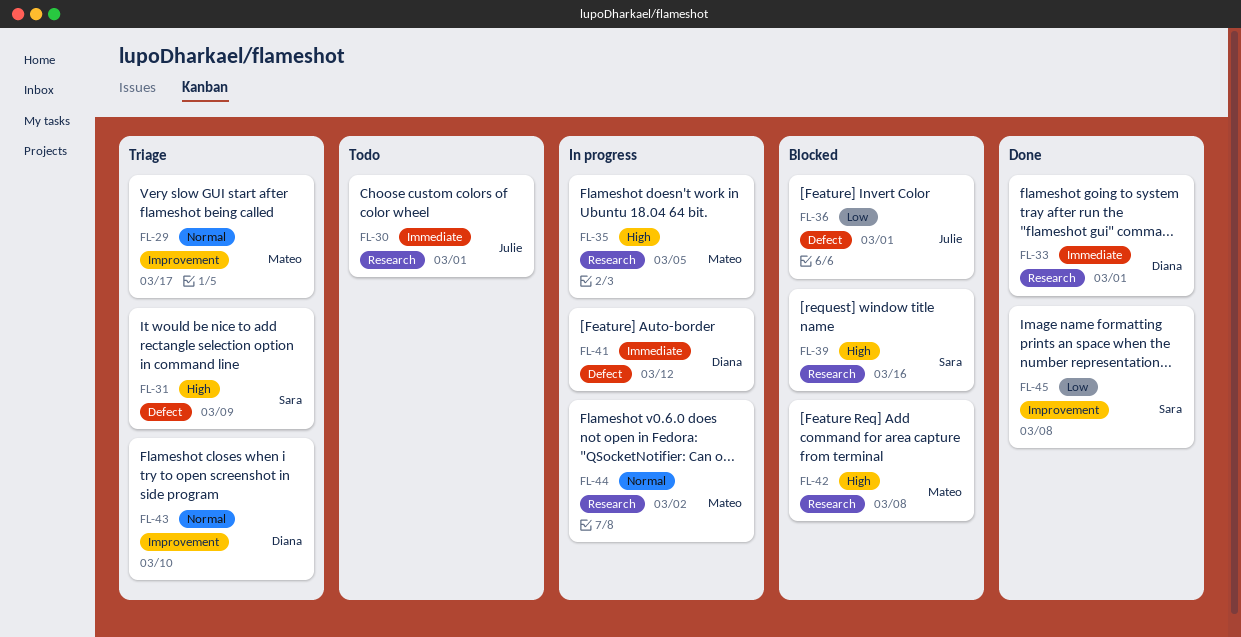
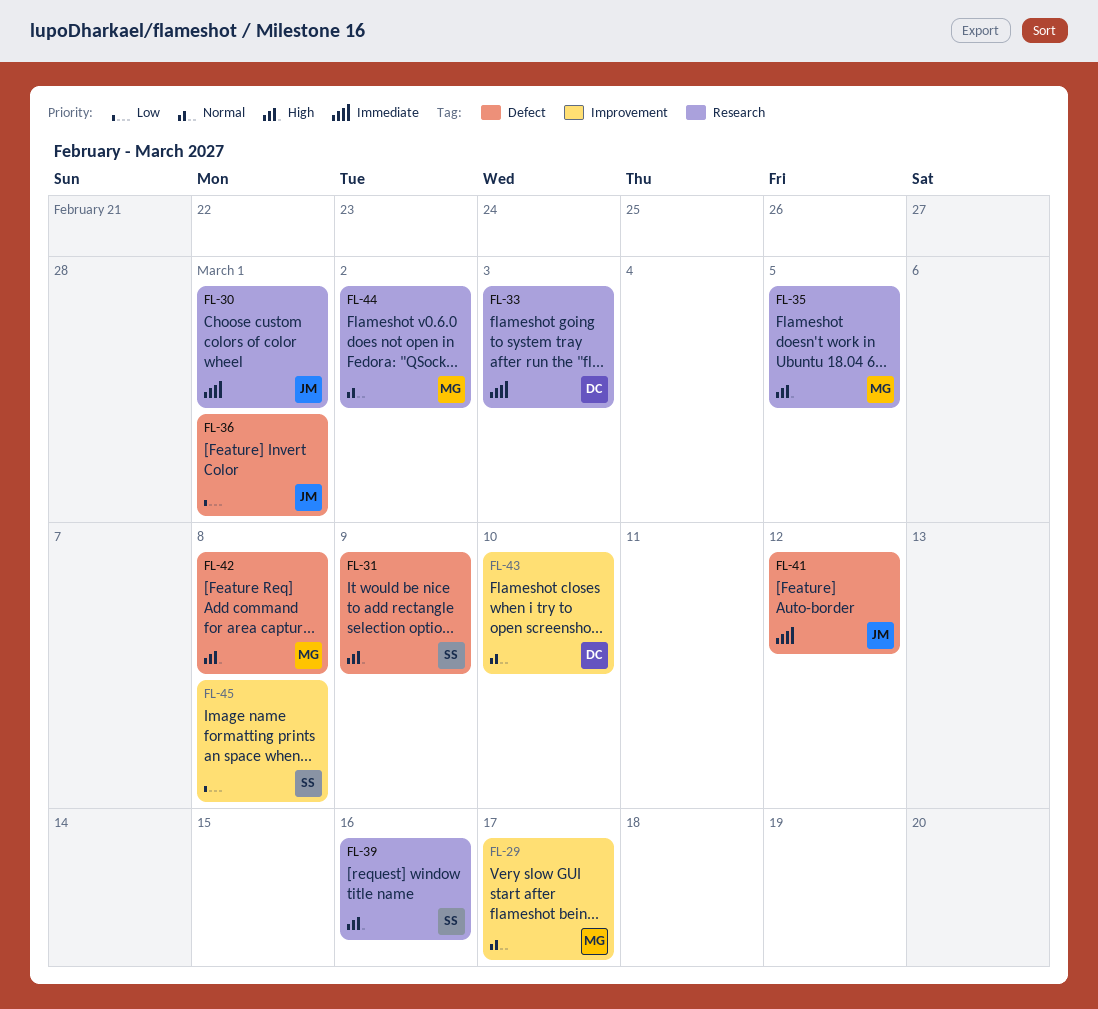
FL-33, due: Mar 1 -> Mar 3
FL-41, owner: Diana -> Julie
FL-42, label: Research -> Defect

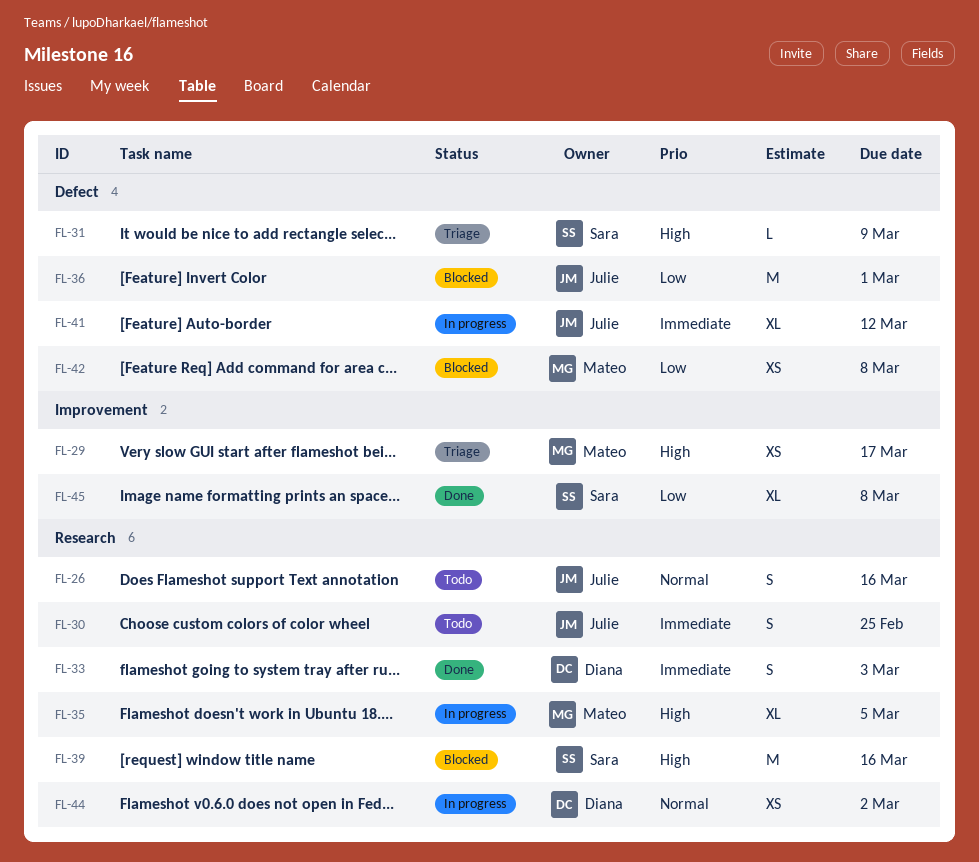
FL-26: none -> present
FL-29, priority: Normal -> High
FL-30, due: Mar 1 -> Feb 25
FL-42, priority: High -> Low
FL-43: present -> none
FL-44, owner: Mateo -> Diana

